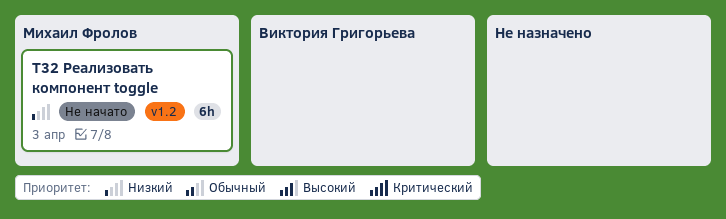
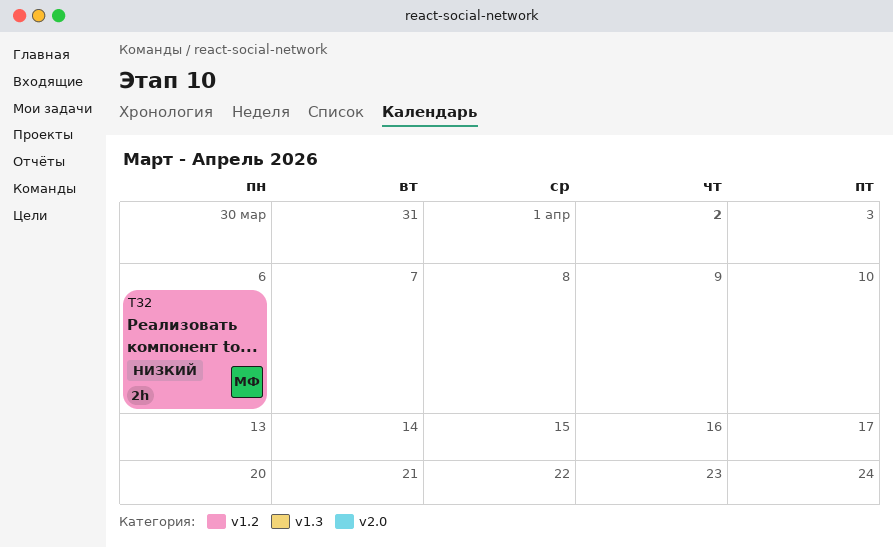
T32, estimate: 6h -> 2h
T32, due: Apr 3 -> Apr 6

